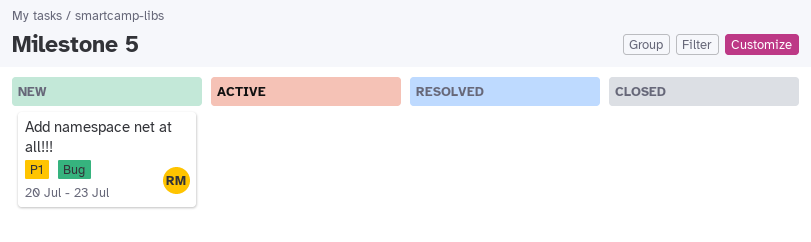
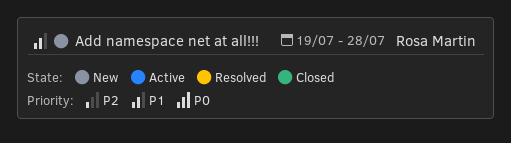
Add namespace net at all!!!, start: Jul 20 -> Jul 19
Add namespace net at all!!!, due: Jul 23 -> Jul 28

